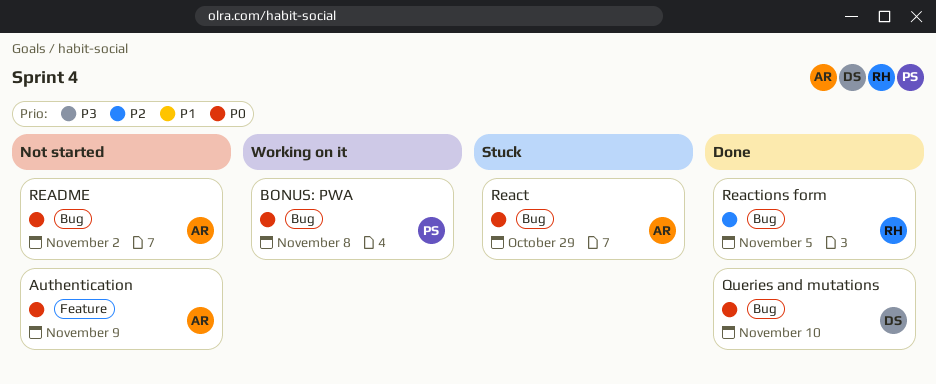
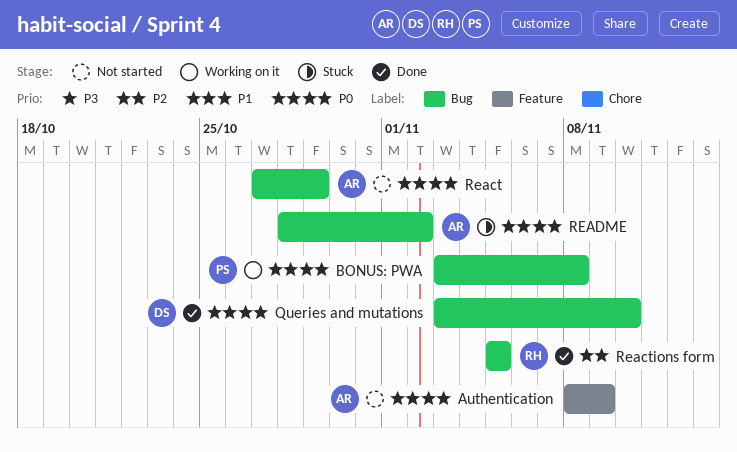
React, status: Stuck -> Not started
README, status: Not started -> Stuck

